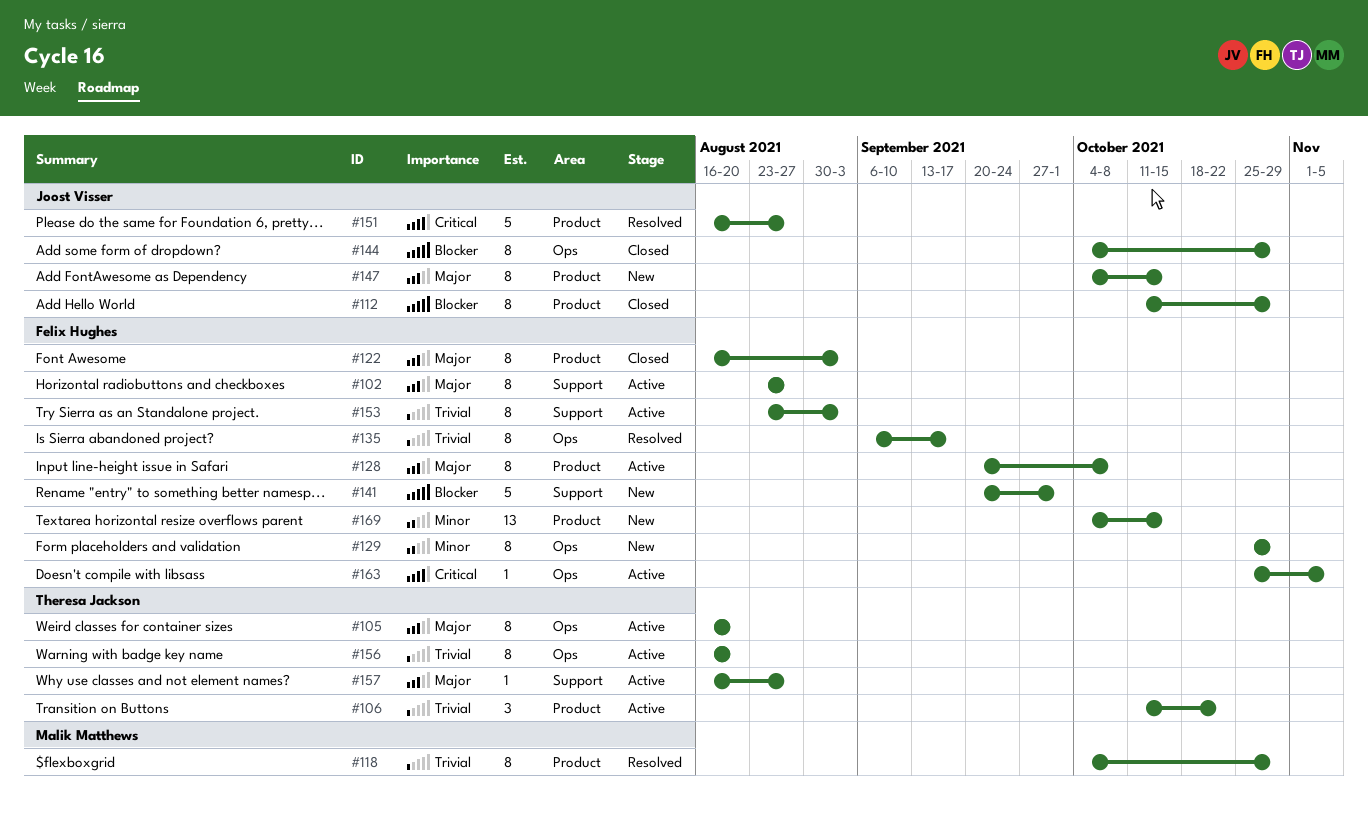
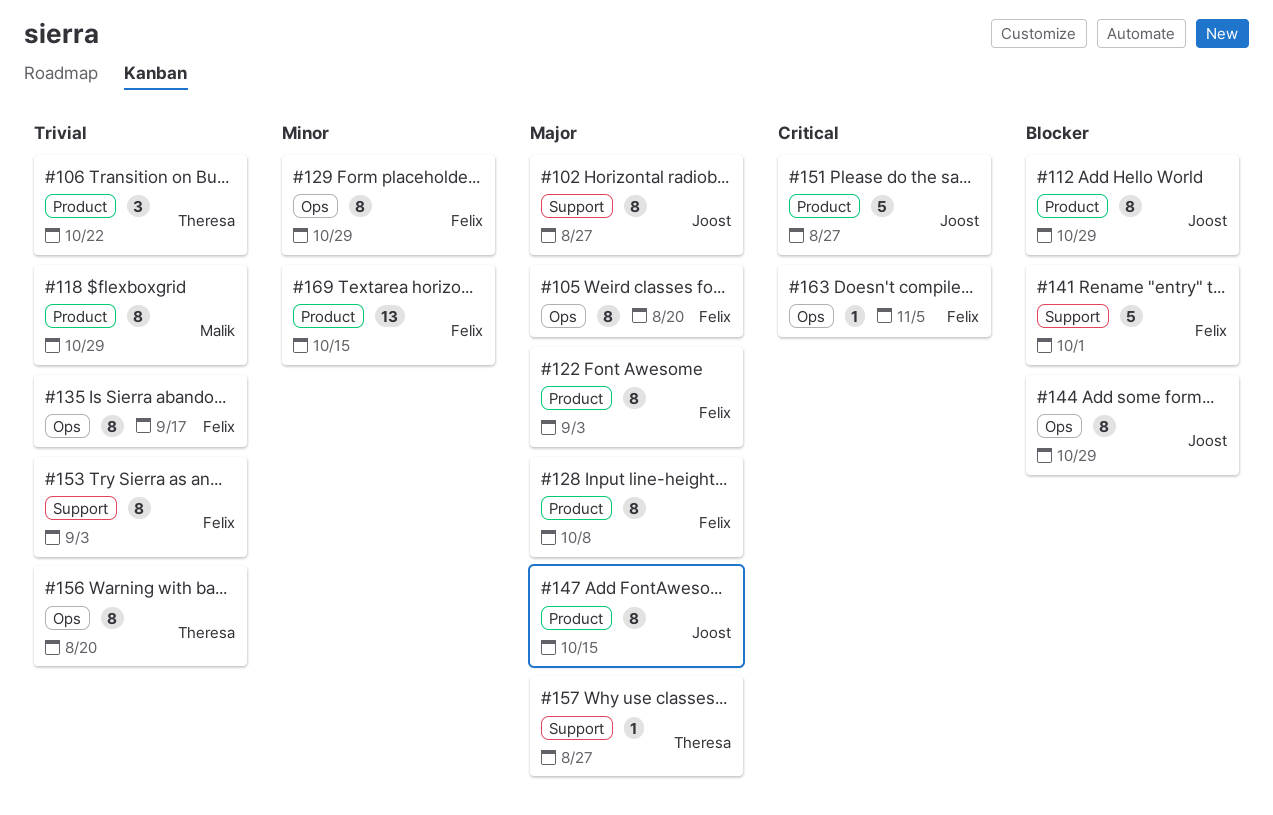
#102, owner: Felix Hughes -> Joost Visser
#105, owner: Theresa Jackson -> Felix Hughes

